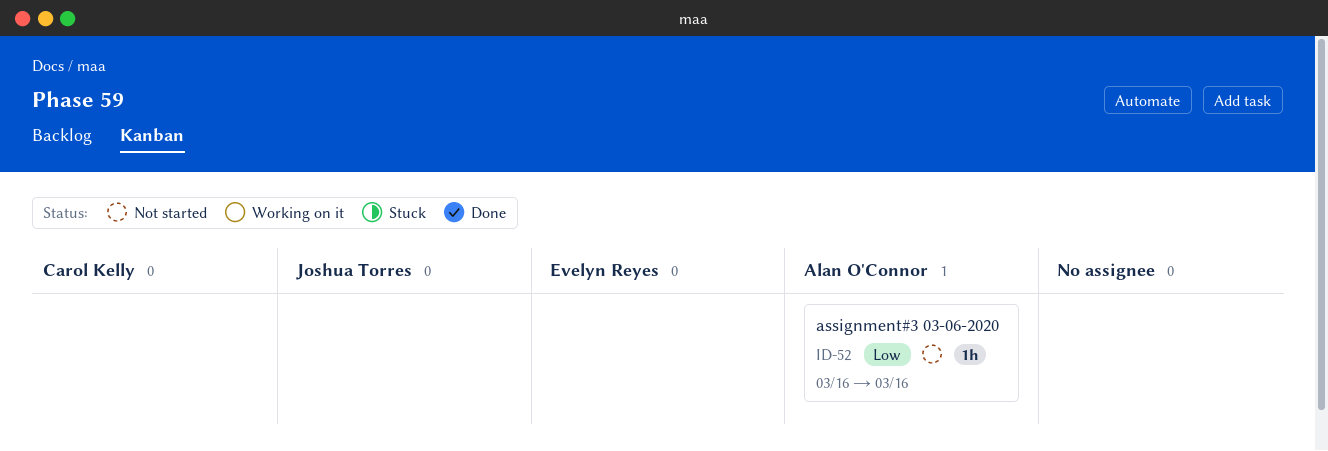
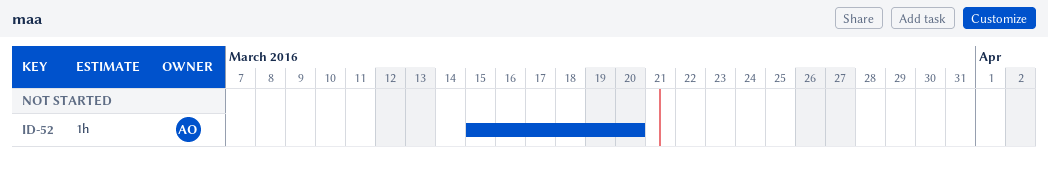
ID-52, start: Mar 16 -> Mar 15
ID-52, due: Mar 16 -> Mar 20

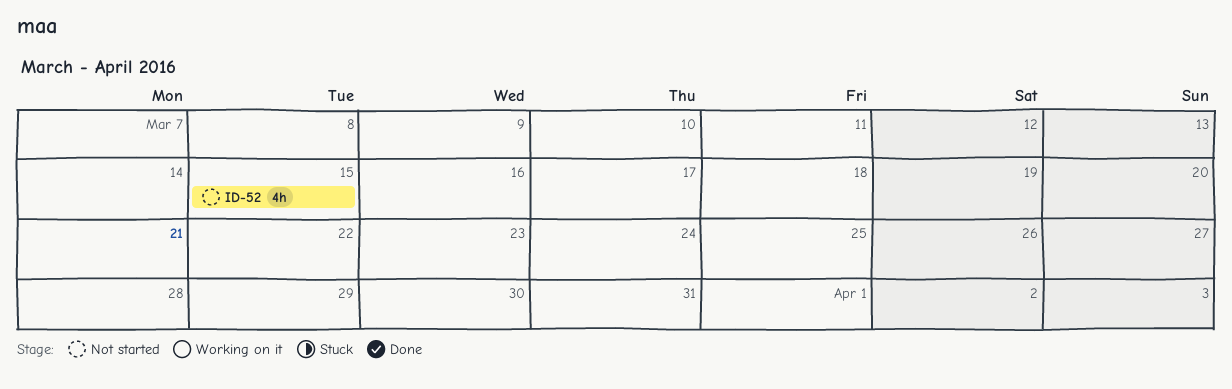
ID-52, estimate: 1h -> 4h
ID-52, due: Mar 20 -> Mar 15

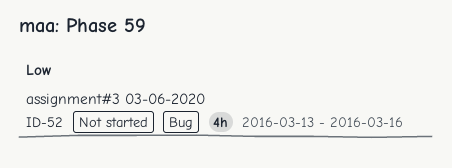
ID-52, start: Mar 15 -> Mar 13
ID-52, due: Mar 15 -> Mar 16

